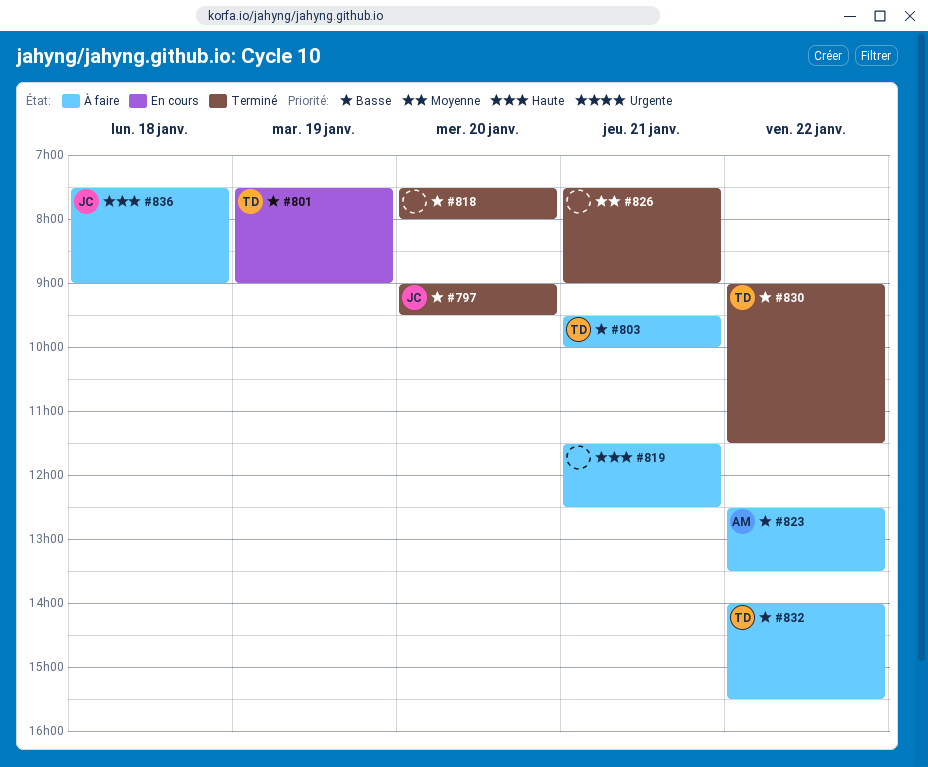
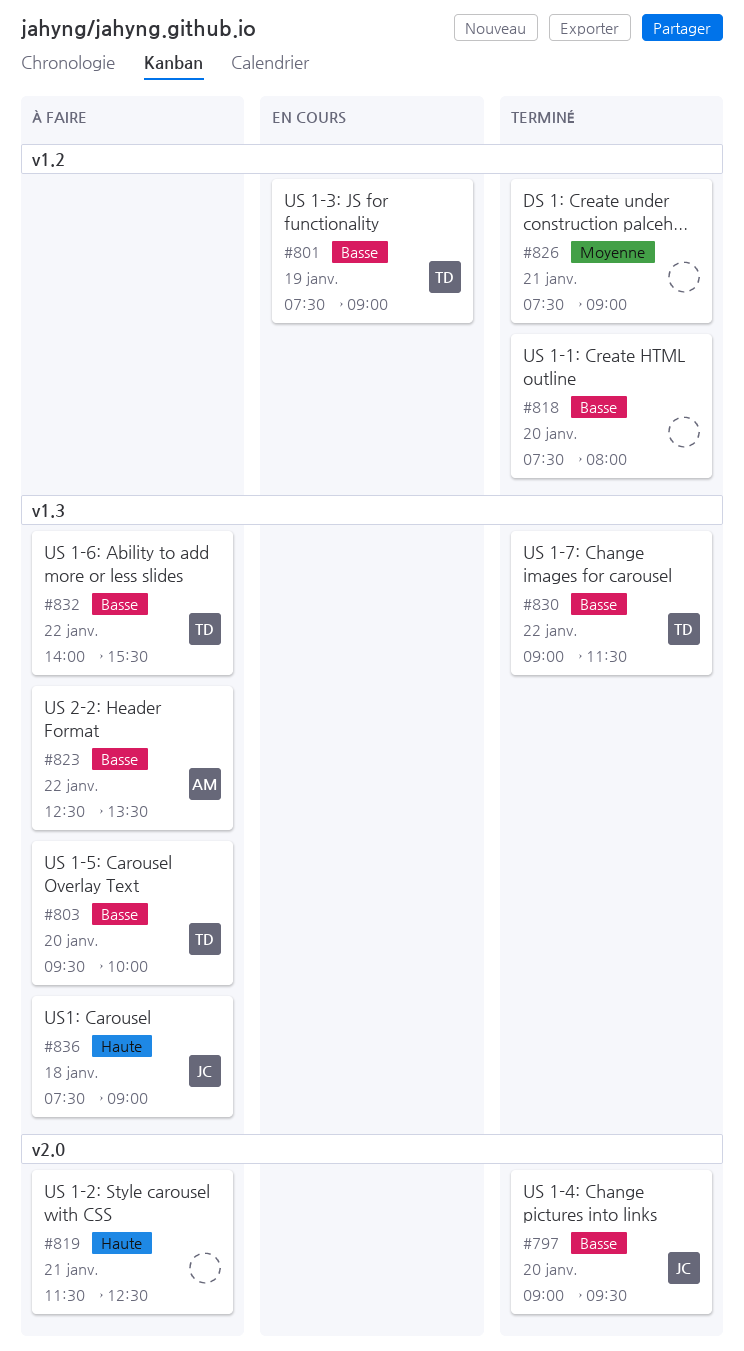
#803, day: Jan 21 -> Jan 20

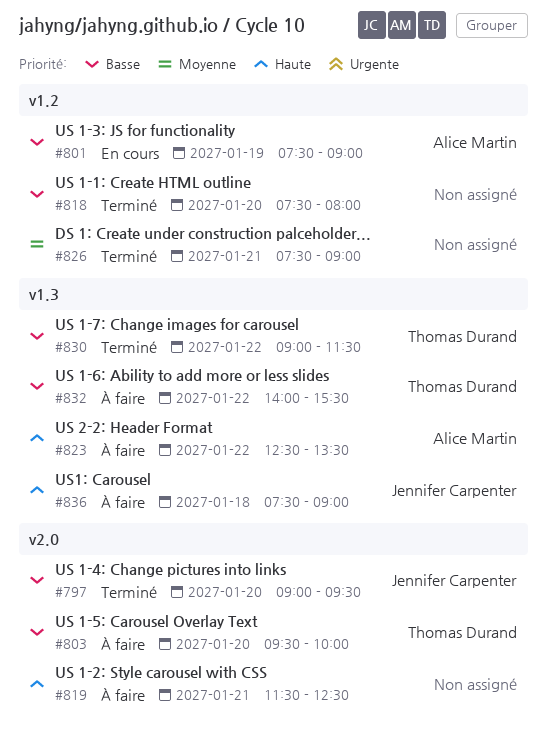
#801, owner: Thomas Durand -> Alice Martin
#803, label: v1.3 -> v2.0
#823, priority: Basse -> Haute

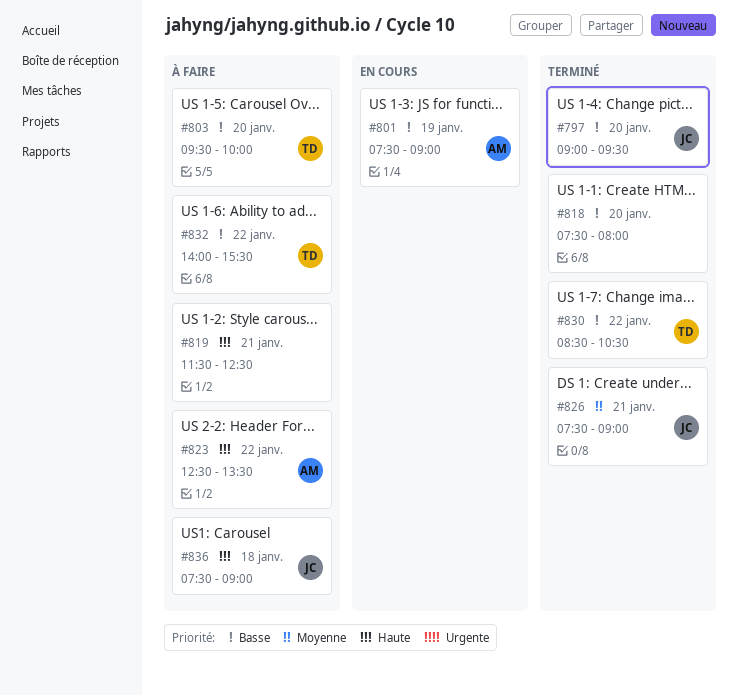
#826, owner: none -> Jennifer Carpenter
#830, begins: 09:00 -> 08:30
#830, ends: 11:30 -> 10:30

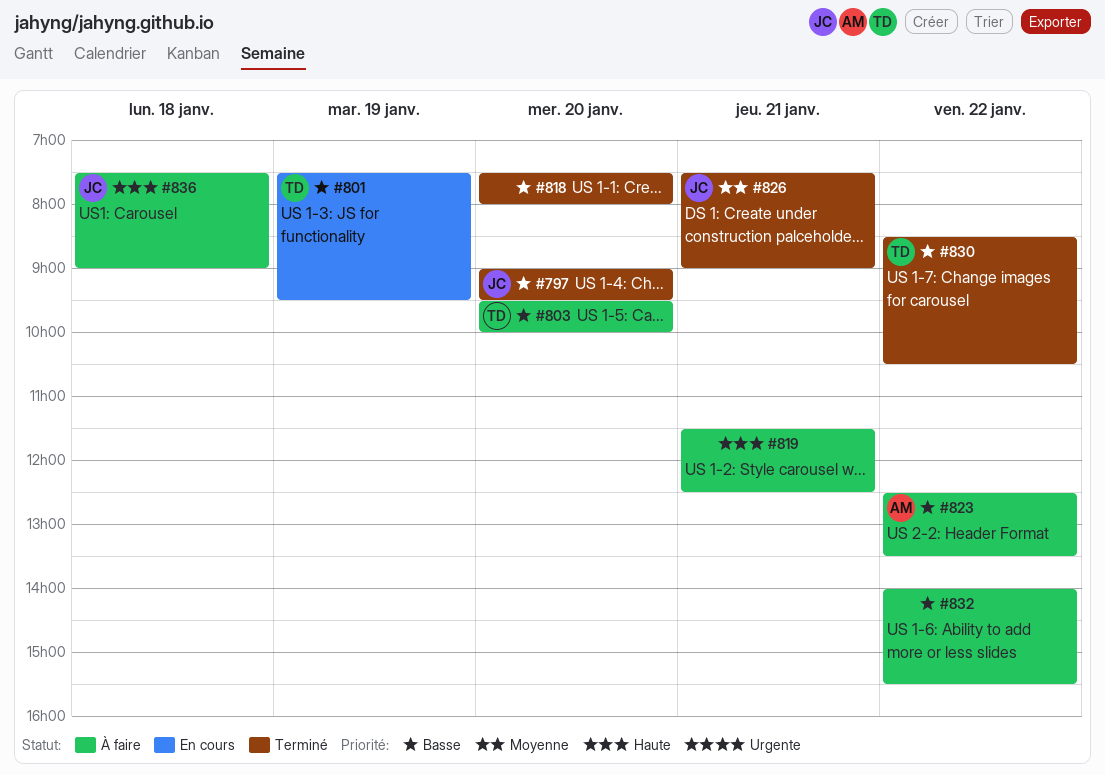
#801, owner: AM -> TD
#801, ends: 09:00 -> 09:30
#823, priority: Haute -> Basse
#832, owner: TD -> none

